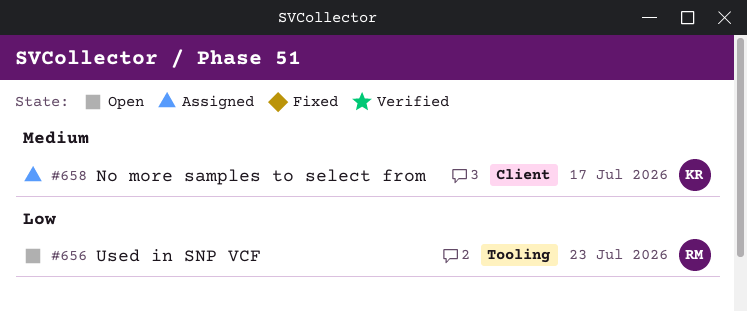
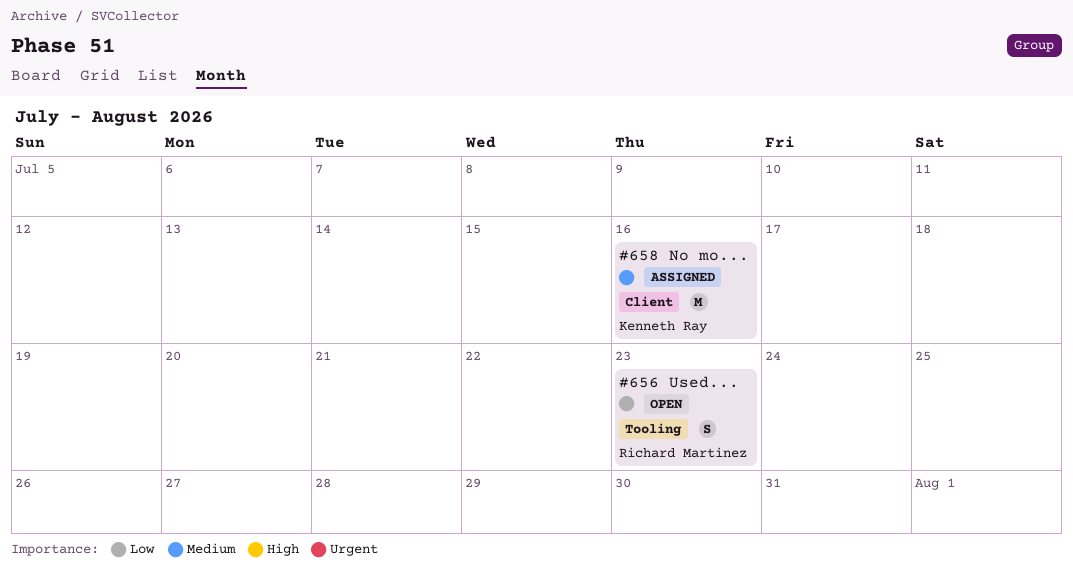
#658, due: Jul 17 -> Jul 16

